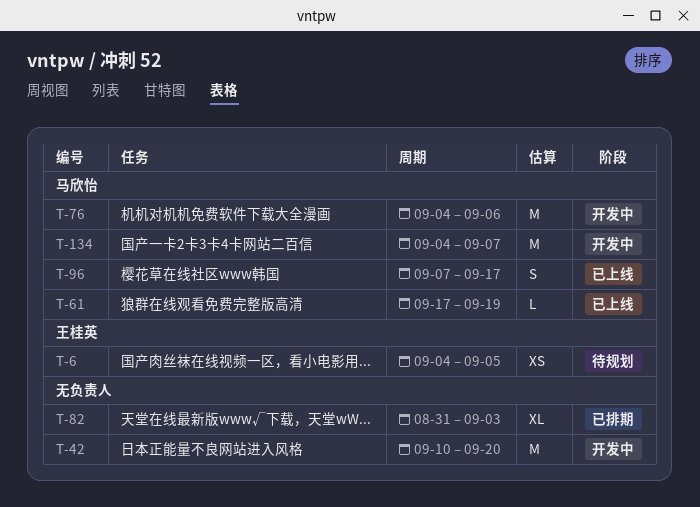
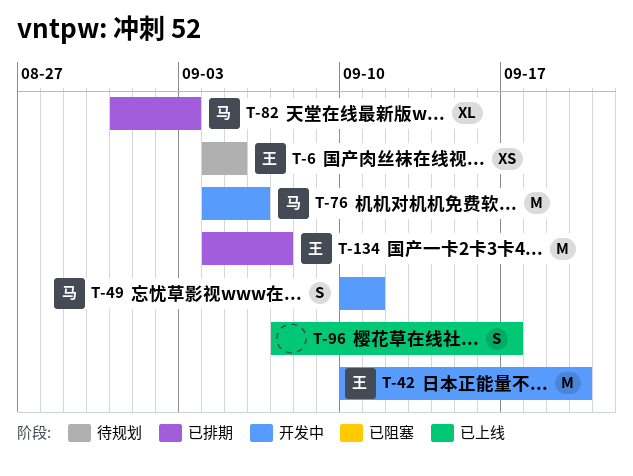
T-42, owner: none -> 王桂英
T-49: none -> present
T-61: present -> none
T-82, owner: none -> 马欣怡
T-96, owner: 马欣怡 -> none
T-134, status: 开发中 -> 已排期
T-134, owner: 马欣怡 -> 王桂英

